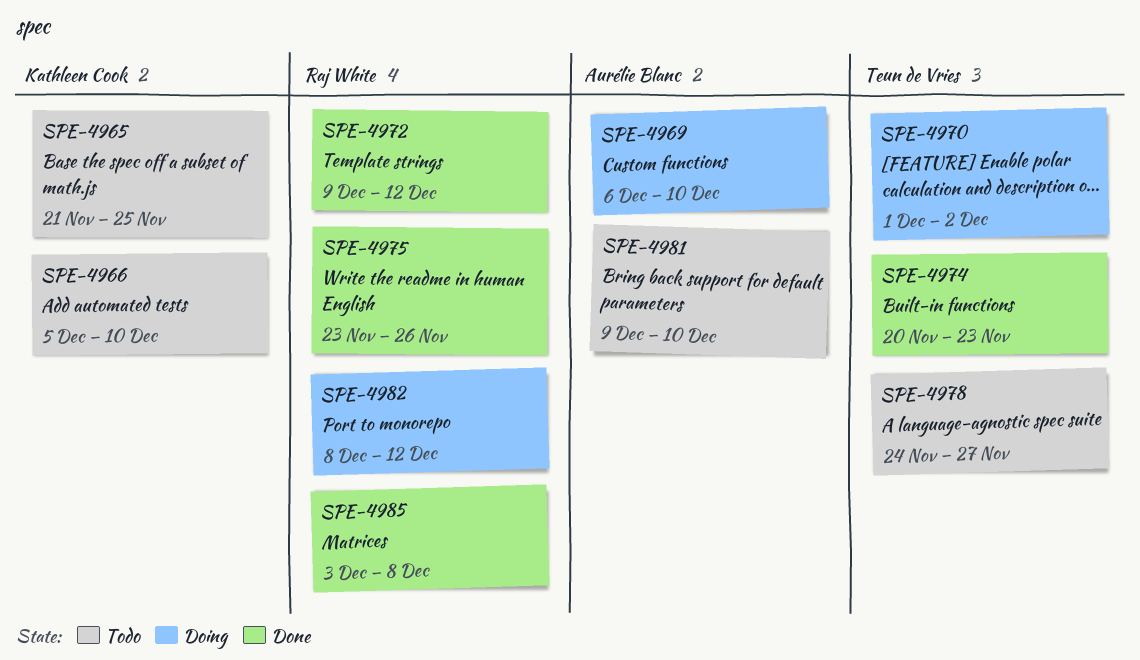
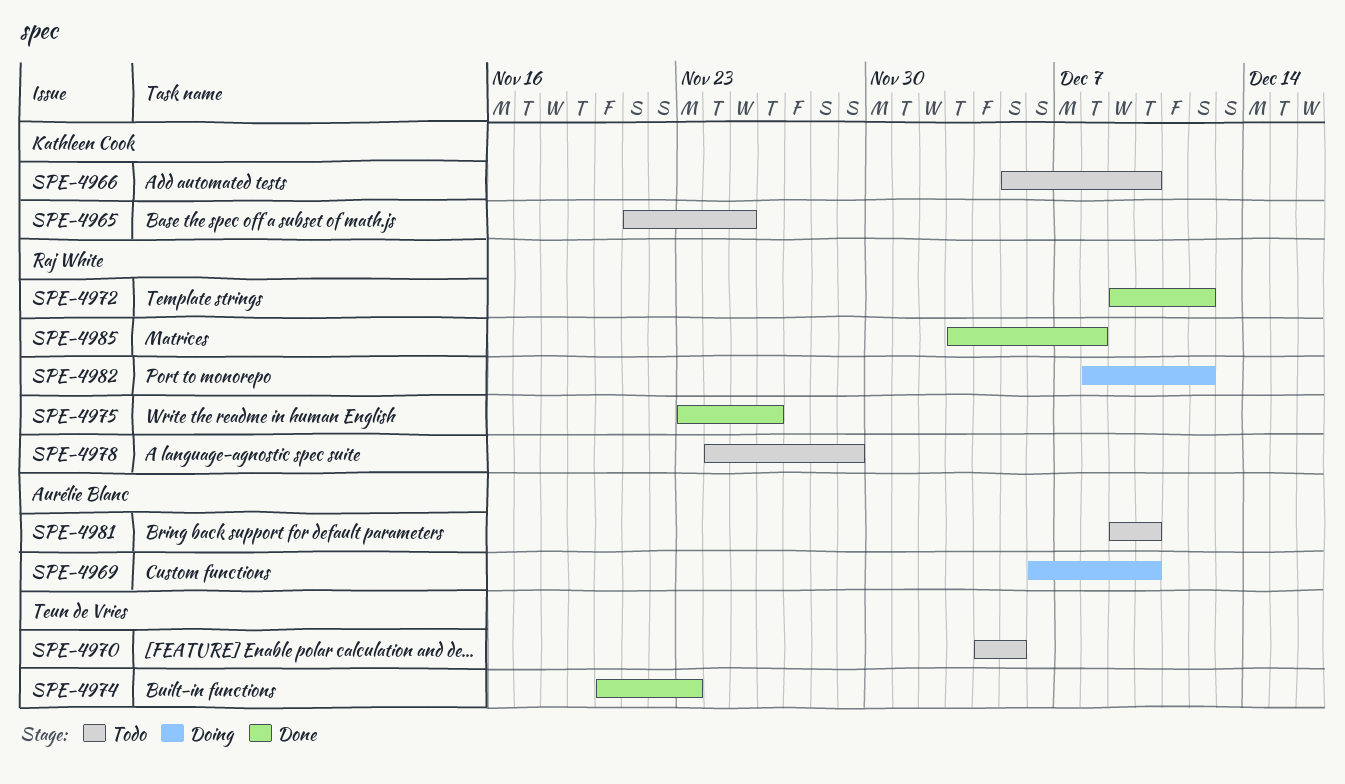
SPE-4970, status: Doing -> Todo
SPE-4970, start: Dec 1 -> Dec 4
SPE-4970, due: Dec 2 -> Dec 5
SPE-4978, owner: Teun de Vries -> Raj White
SPE-4978, due: Nov 27 -> Nov 29

